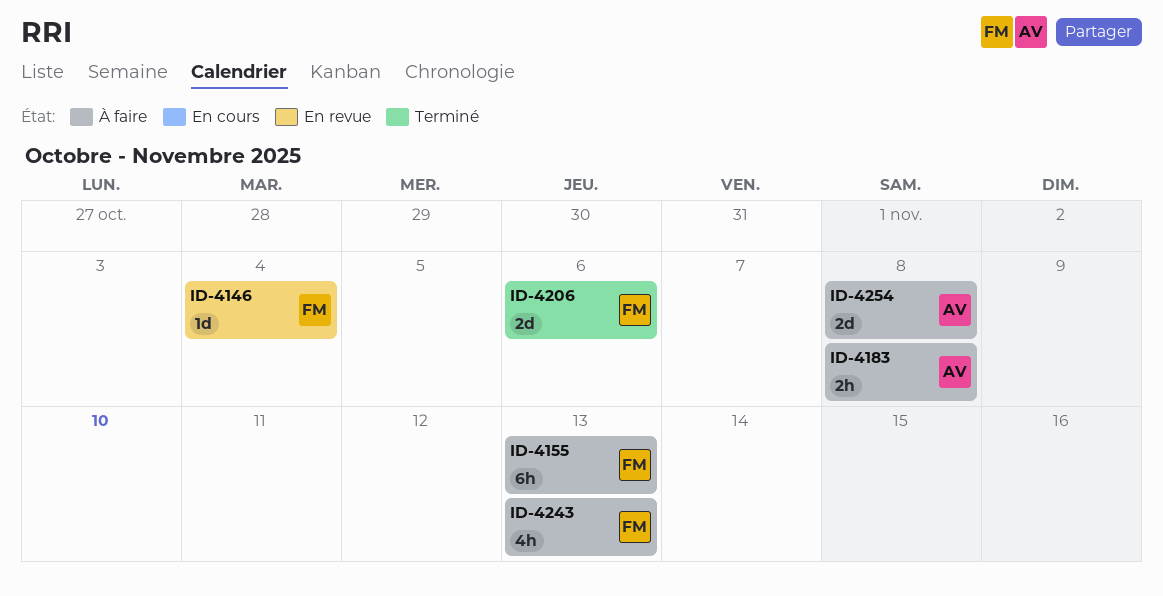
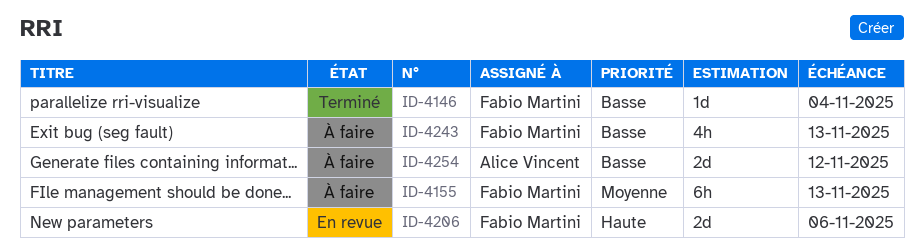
ID-4146, status: En revue -> Terminé
ID-4183: present -> none
ID-4206, status: Terminé -> En revue
ID-4254, due: Nov 8 -> Nov 12

